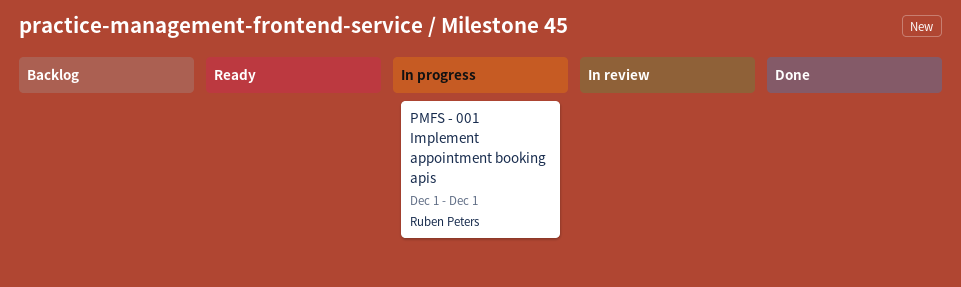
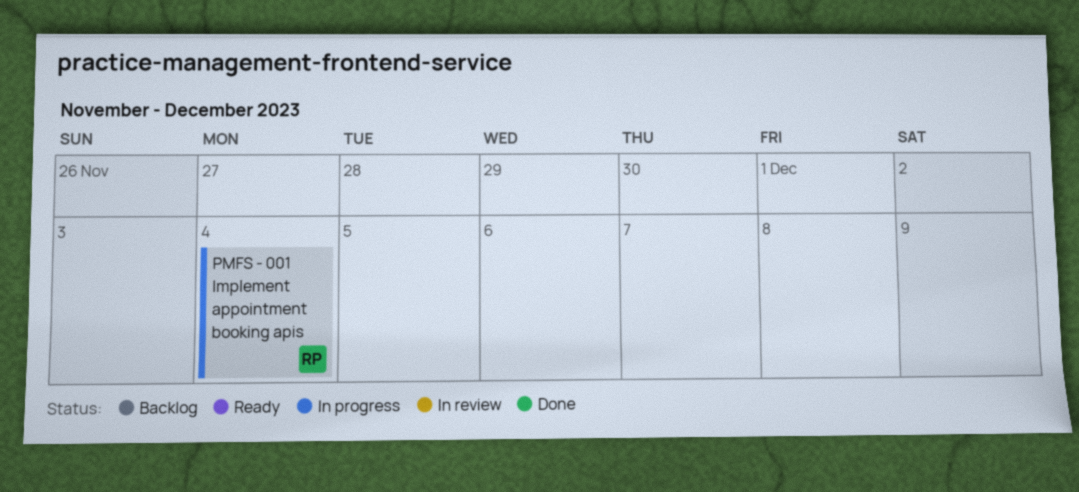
PMFS - 001 Implement appointment booking apis, due: Dec 1 -> Dec 4

